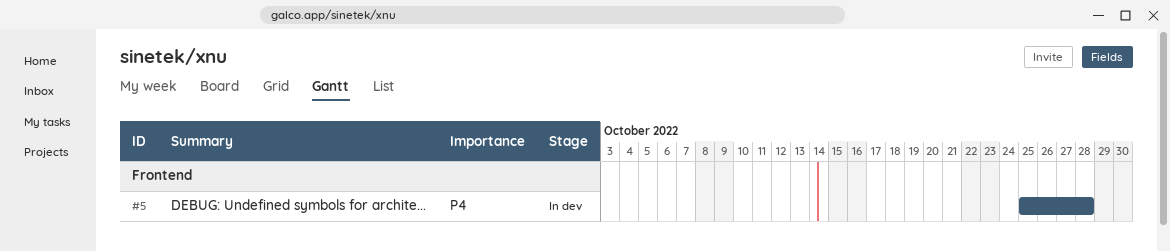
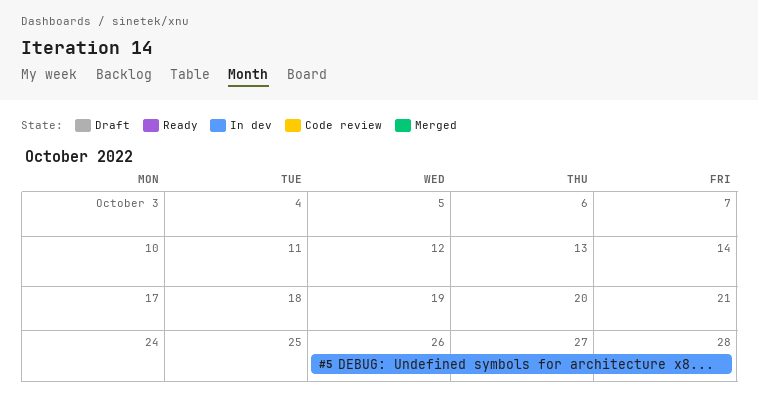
#5, start: Oct 25 -> Oct 26

